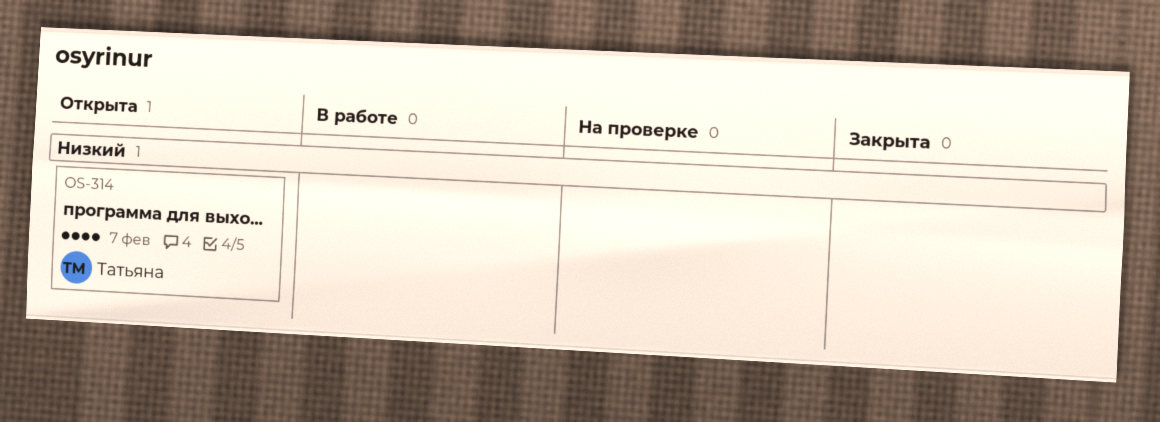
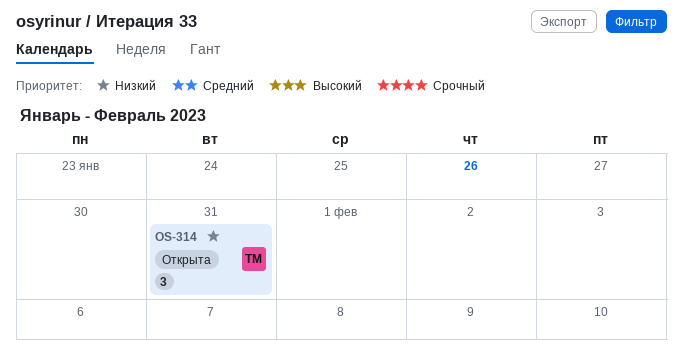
OS-314, estimate: 4 -> 3
OS-314, due: Feb 7 -> Jan 31

